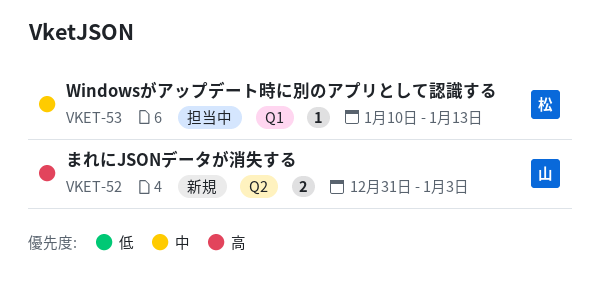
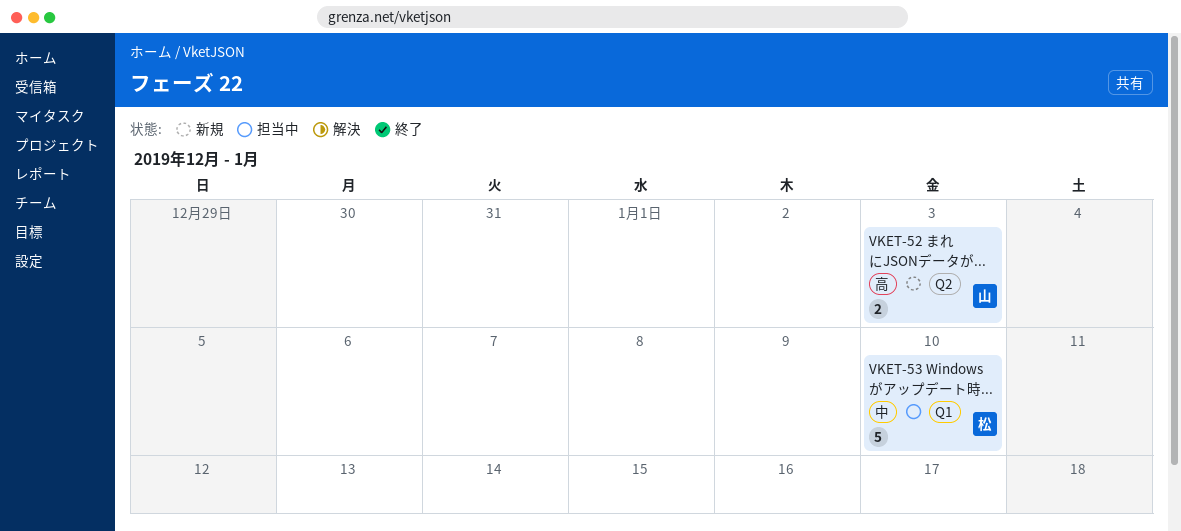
VKET-53, estimate: 1 -> 5
VKET-53, due: Jan 13 -> Jan 10

